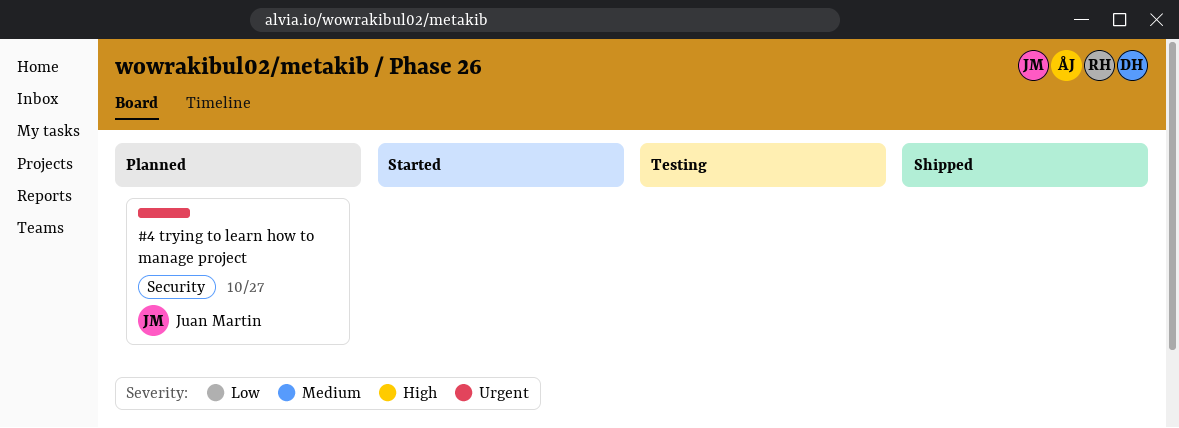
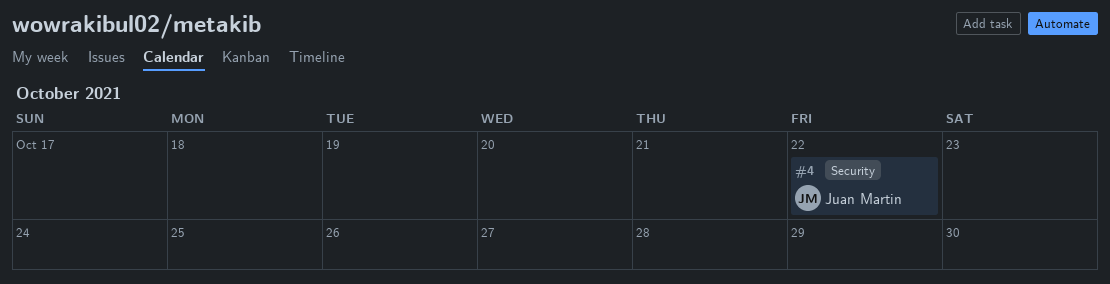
#4, due: Oct 27 -> Oct 22

